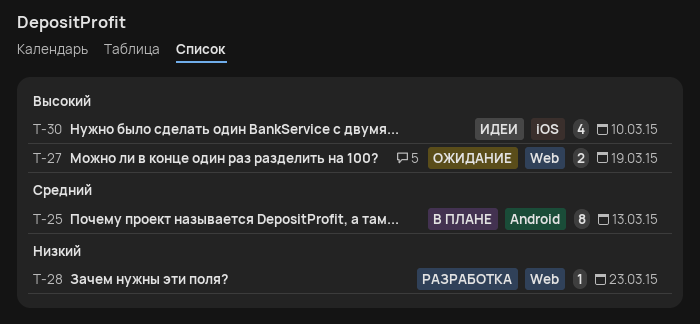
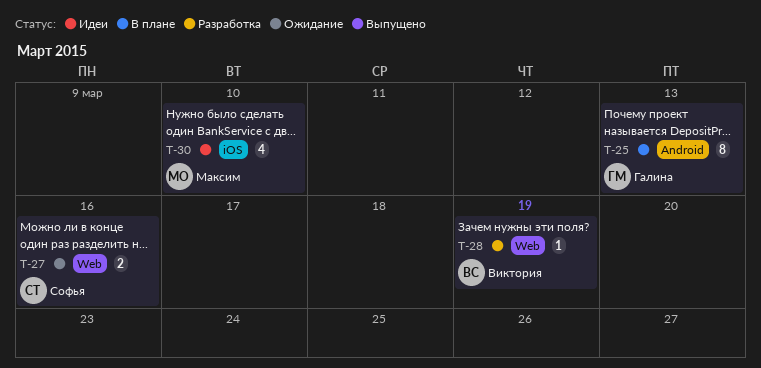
T-27, due: Mar 19 -> Mar 16
T-28, due: Mar 23 -> Mar 19

